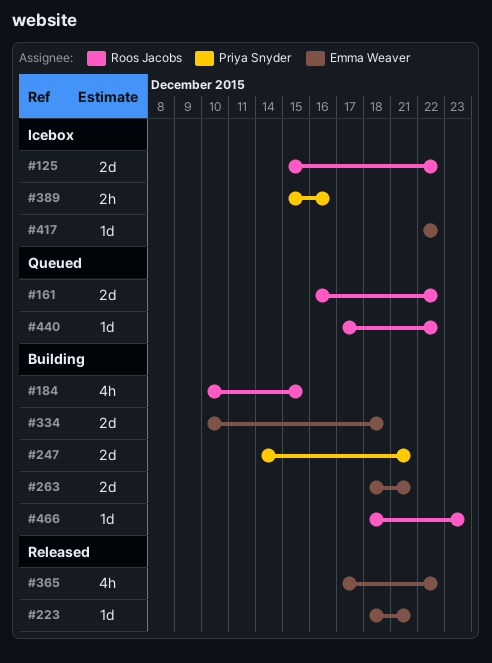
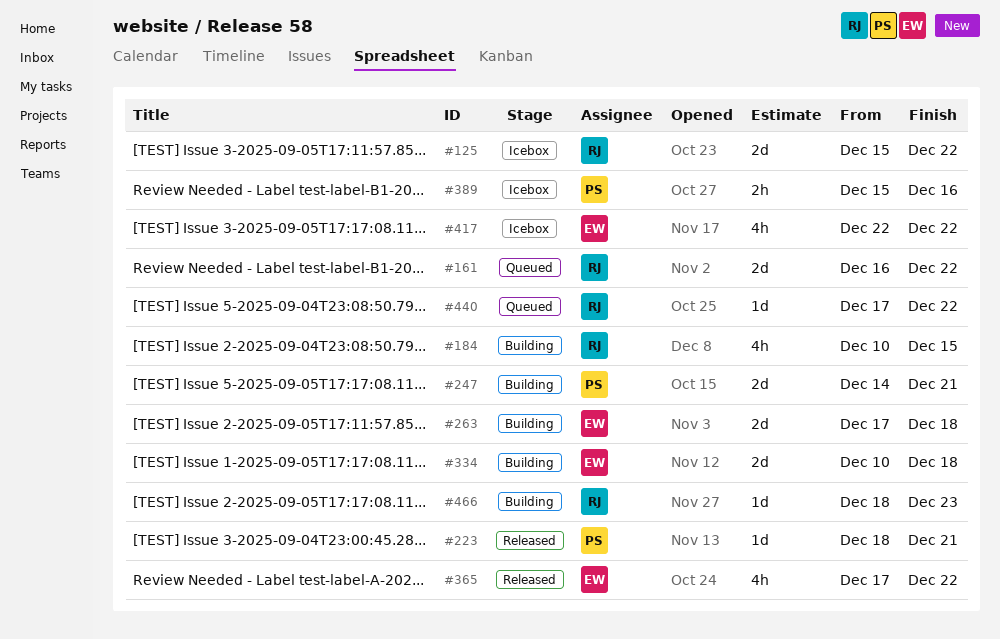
#223, owner: Emma Weaver -> Priya Snyder
#263, start: Dec 18 -> Dec 17
#263, due: Dec 21 -> Dec 18
#417, estimate: 1d -> 4h

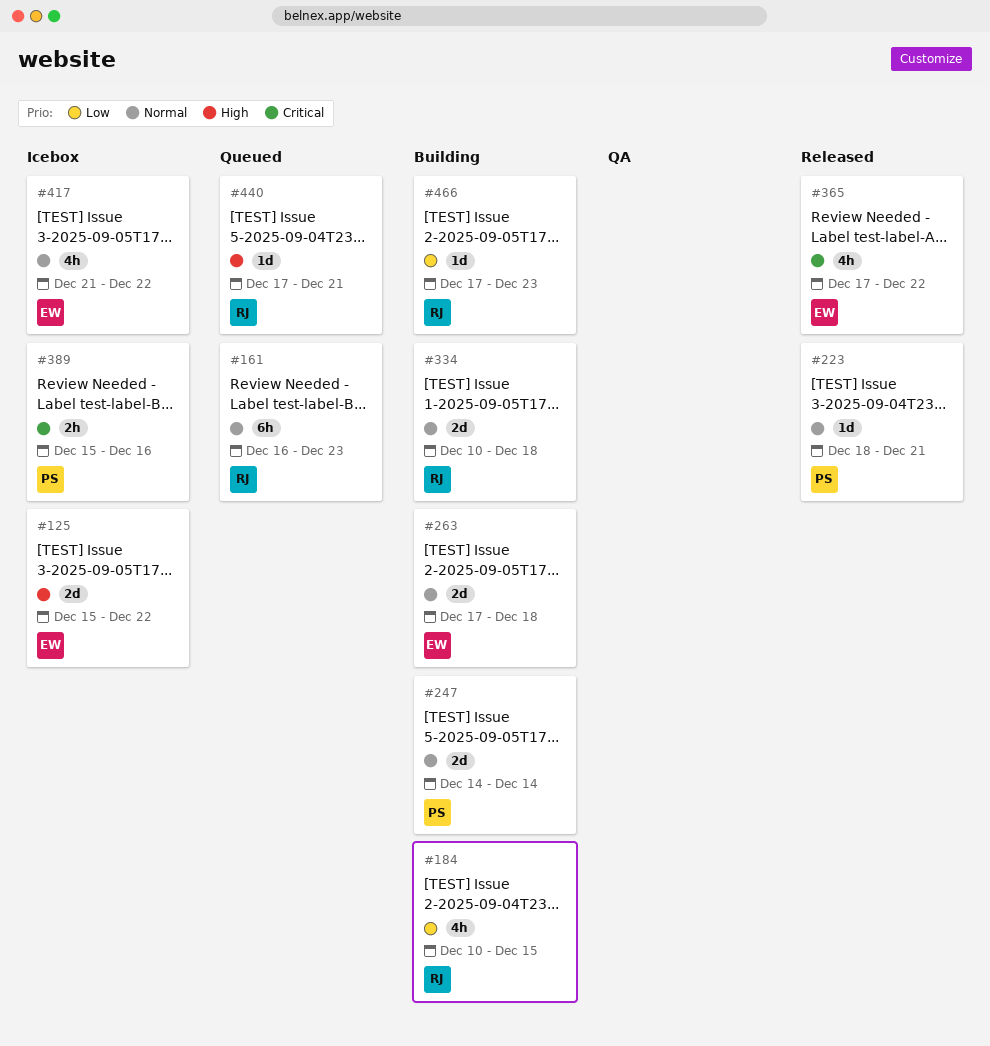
#125, owner: RJ -> EW
#161, estimate: 2d -> 6h
#161, due: Dec 22 -> Dec 23
#247, due: Dec 21 -> Dec 14
#334, owner: EW -> RJ
#417, start: Dec 22 -> Dec 21
#440, due: Dec 22 -> Dec 21
#466, start: Dec 18 -> Dec 17

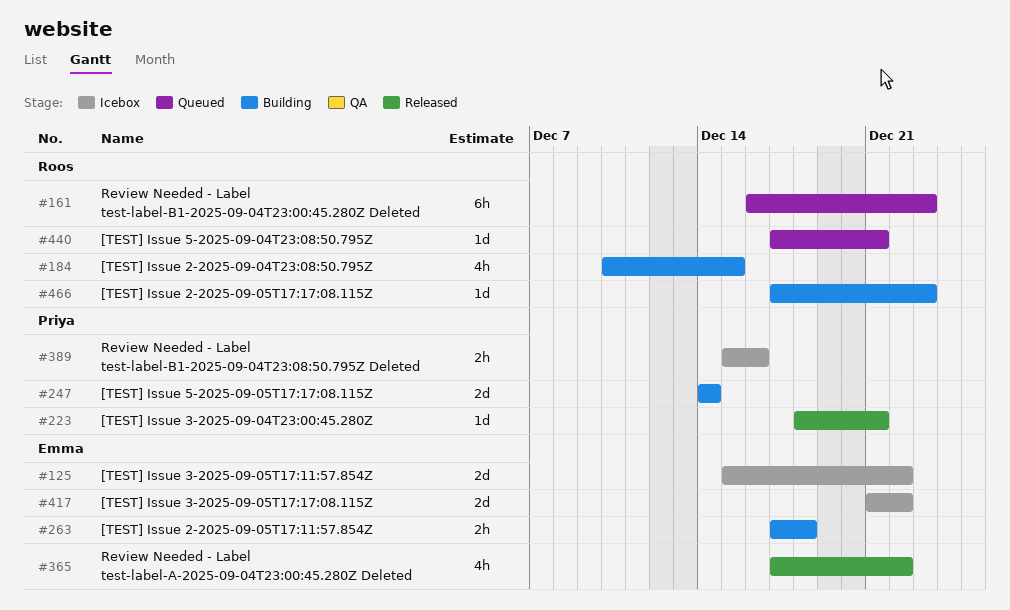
#263, estimate: 2d -> 2h
#334: present -> none
#417, estimate: 4h -> 2d

